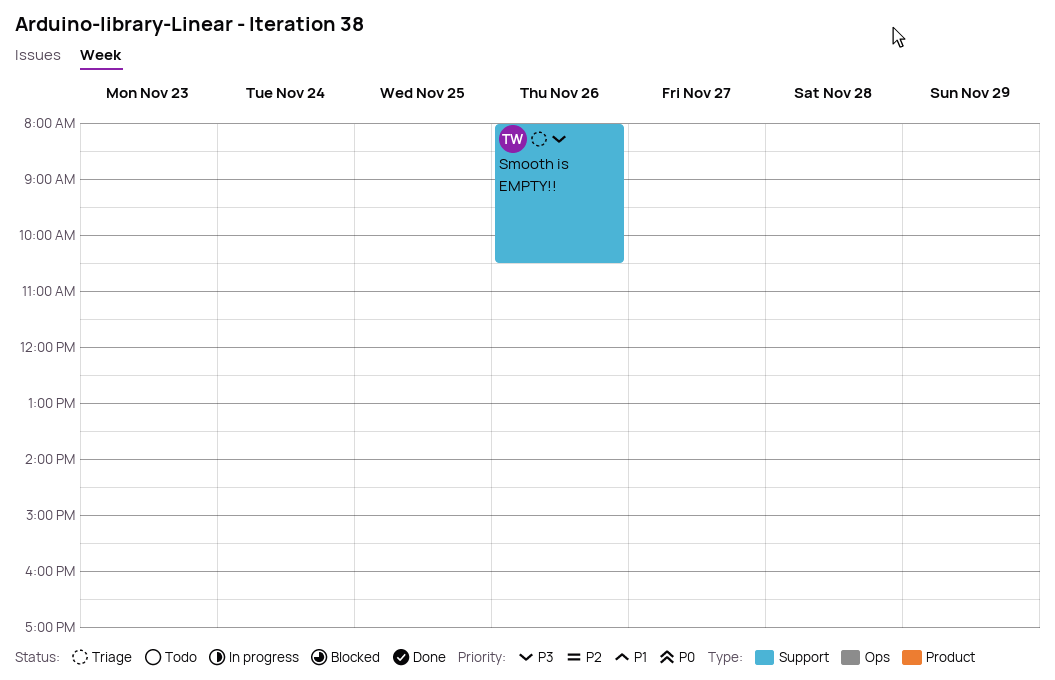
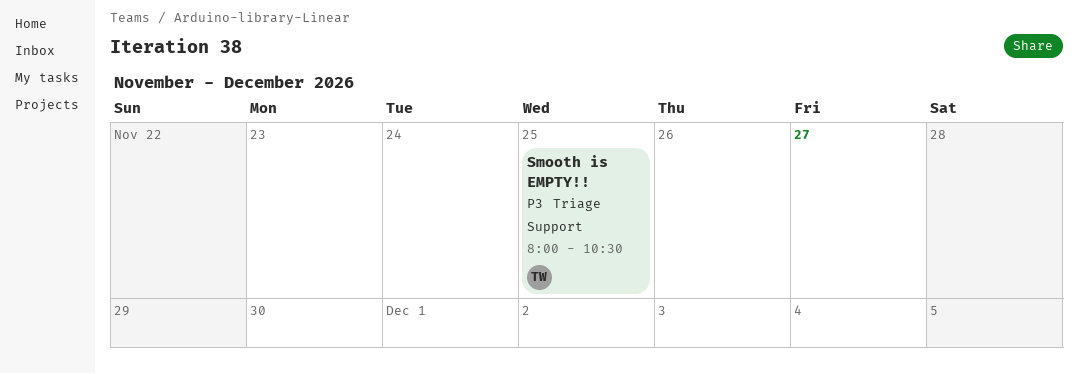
Smooth is EMPTY!!, day: Nov 26 -> Nov 25

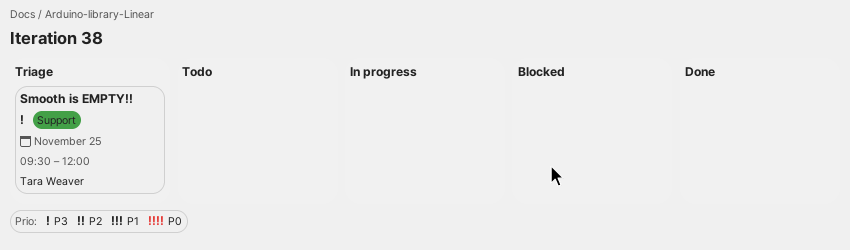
Smooth is EMPTY!!, begins: 08:00 -> 09:30
Smooth is EMPTY!!, ends: 10:30 -> 12:00

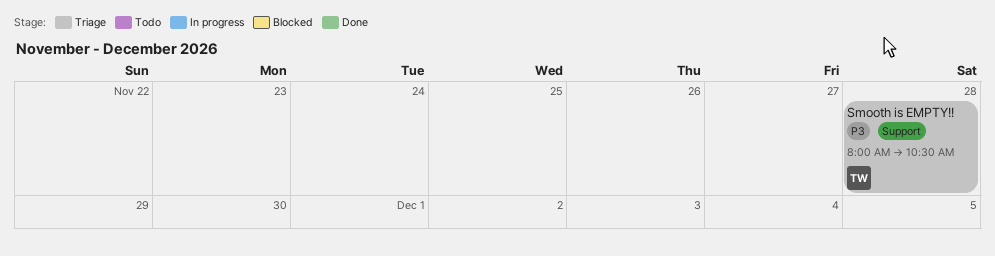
Smooth is EMPTY!!, day: Nov 25 -> Nov 28
Smooth is EMPTY!!, begins: 09:30 -> 08:00
Smooth is EMPTY!!, ends: 12:00 -> 10:30

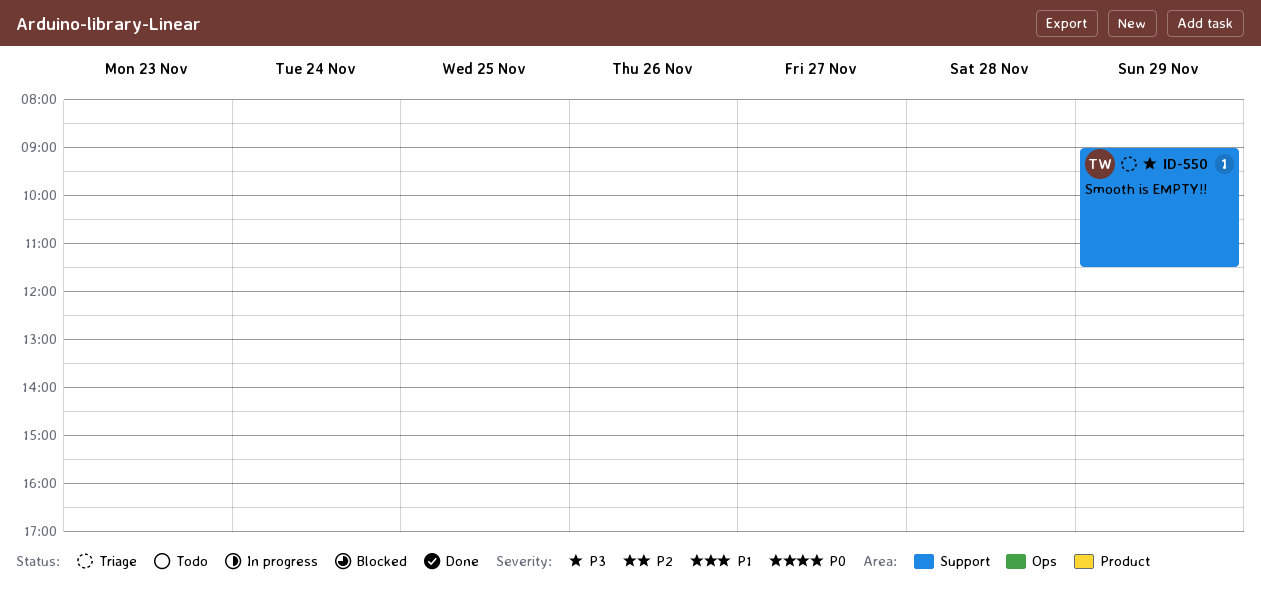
Smooth is EMPTY!!, day: Nov 28 -> Nov 29
Smooth is EMPTY!!, begins: 08:00 -> 09:00
Smooth is EMPTY!!, ends: 10:30 -> 11:30

